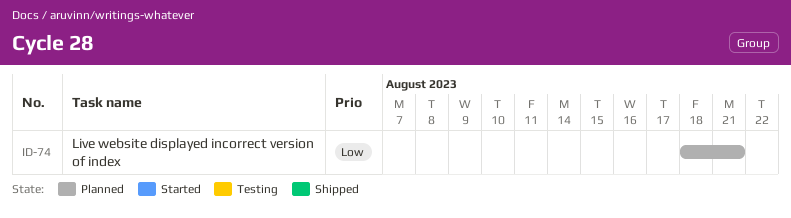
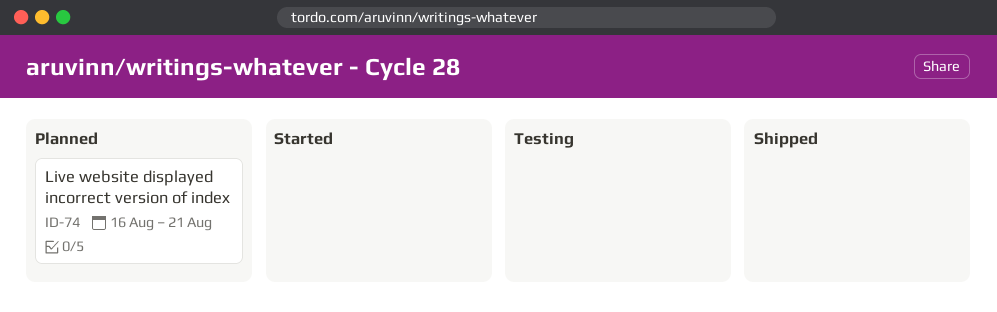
ID-74, start: Aug 18 -> Aug 16

